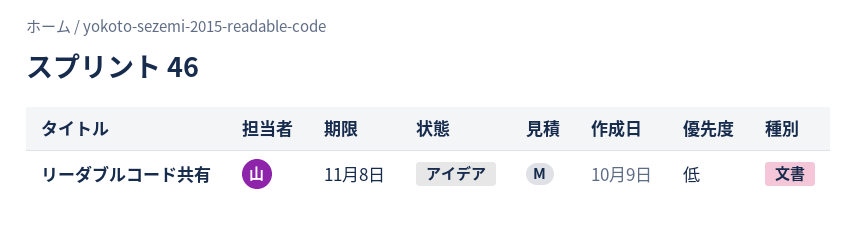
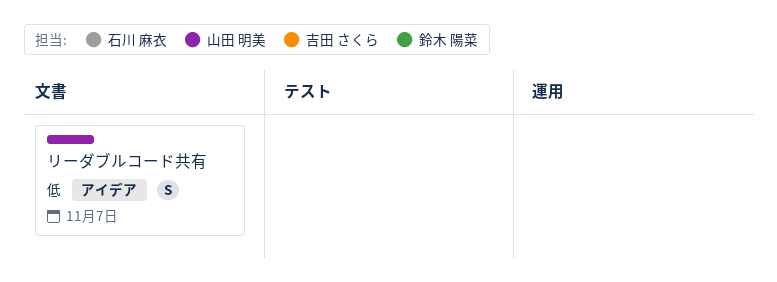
リーダブルコード共有, estimate: M -> S
リーダブルコード共有, due: Nov 8 -> Nov 7

